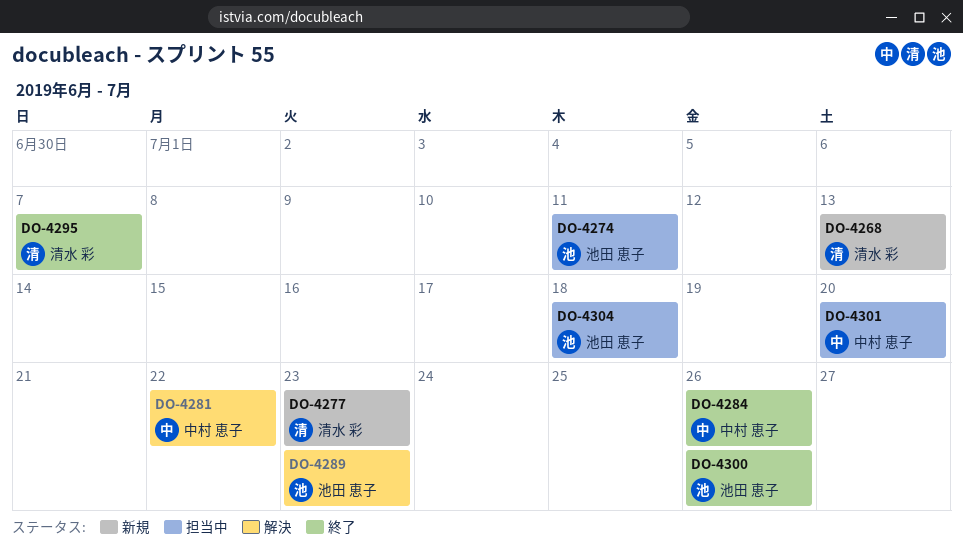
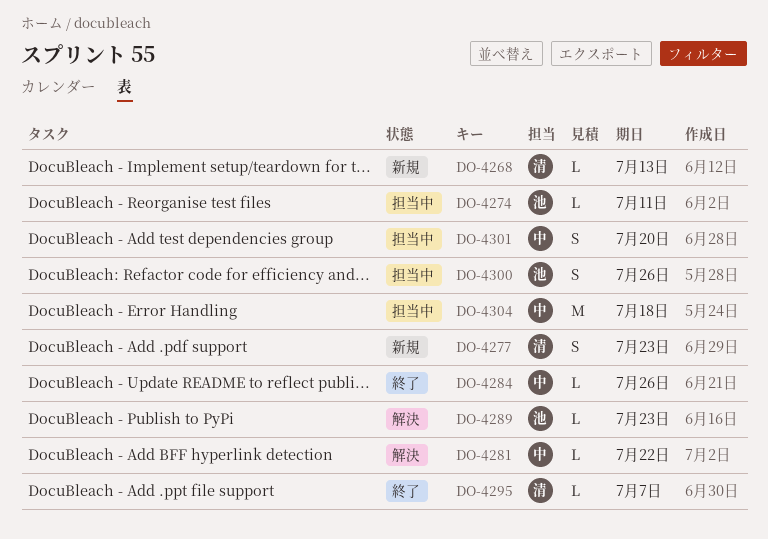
DO-4300, status: 終了 -> 担当中
DO-4304, owner: 池田 恵子 -> 中村 恵子

